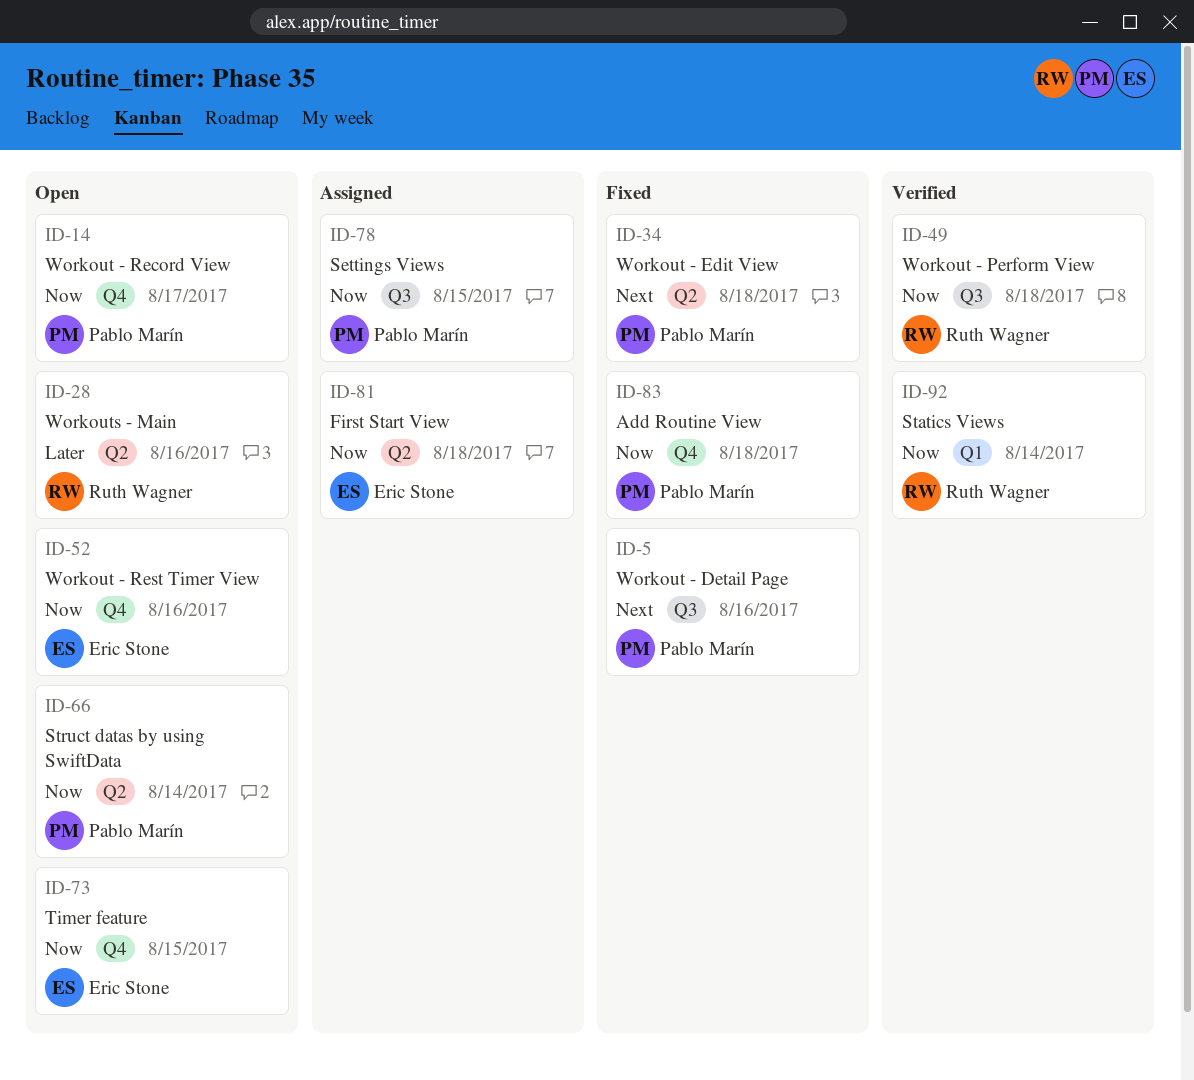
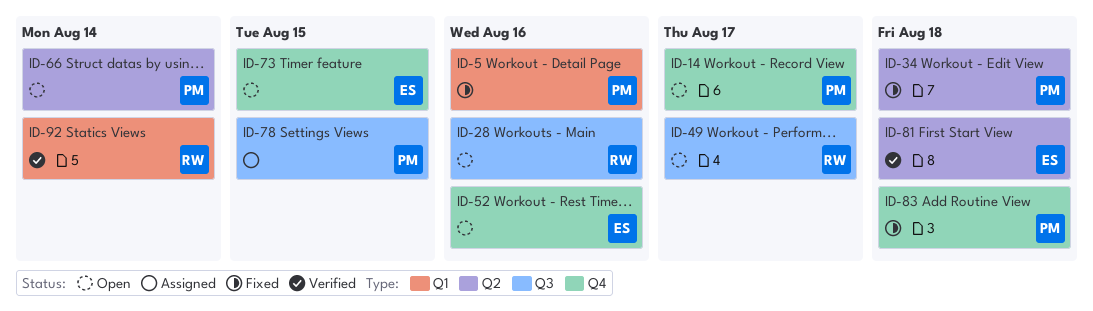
ID-5, label: Q3 -> Q1
ID-28, label: Q2 -> Q3
ID-49, status: Verified -> Open
ID-49, due: Aug 18 -> Aug 17
ID-81, status: Assigned -> Verified

